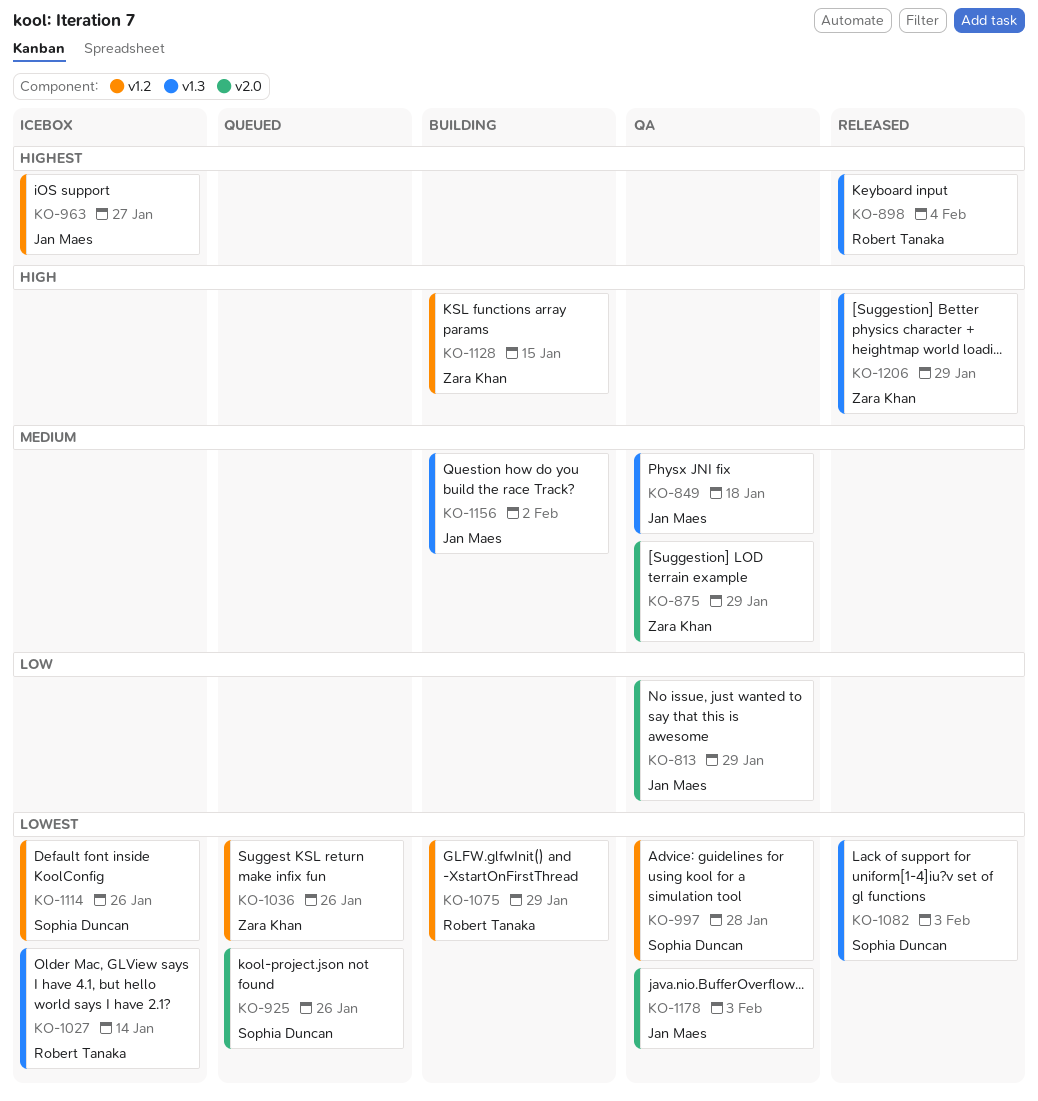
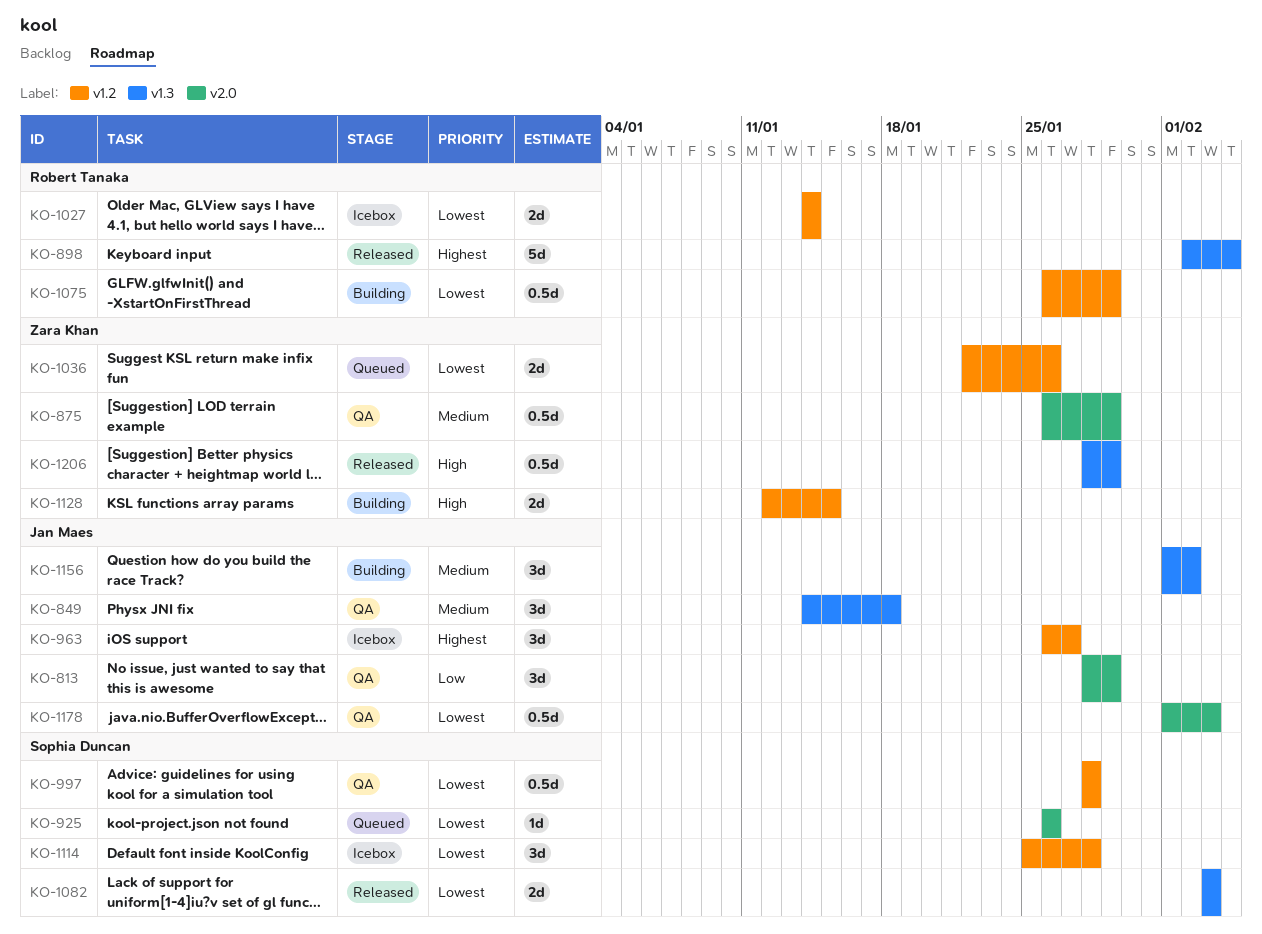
KO-1027, label: v1.3 -> v1.2
KO-1114, due: Jan 26 -> Jan 28

